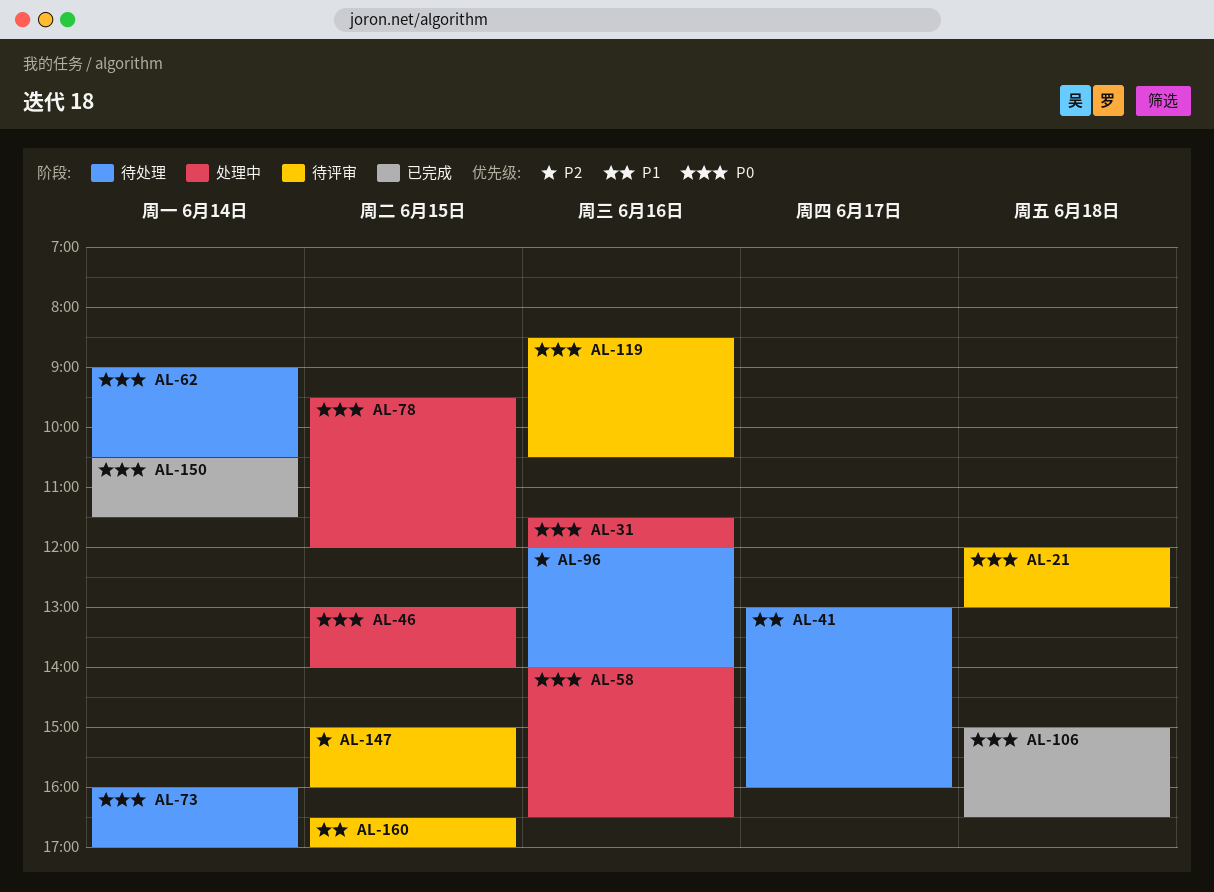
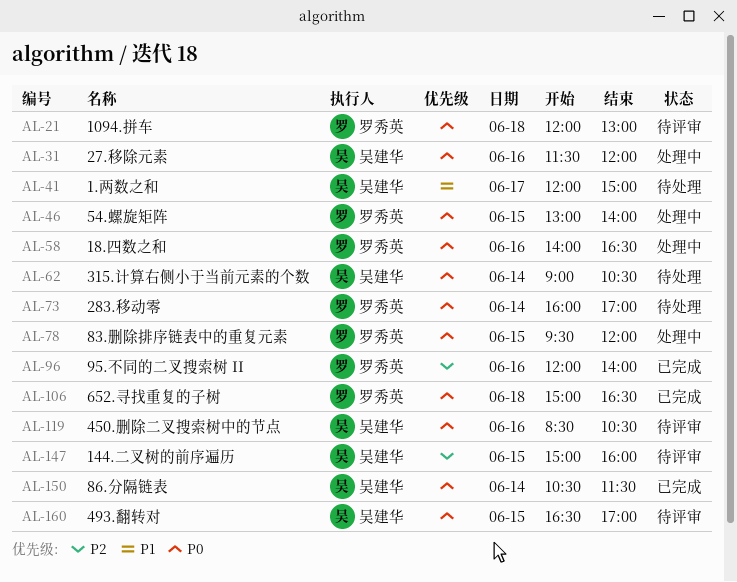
AL-41, begins: 13:00 -> 12:00
AL-41, ends: 16:00 -> 15:00
AL-96, status: 待处理 -> 已完成
AL-160, priority: P1 -> P0

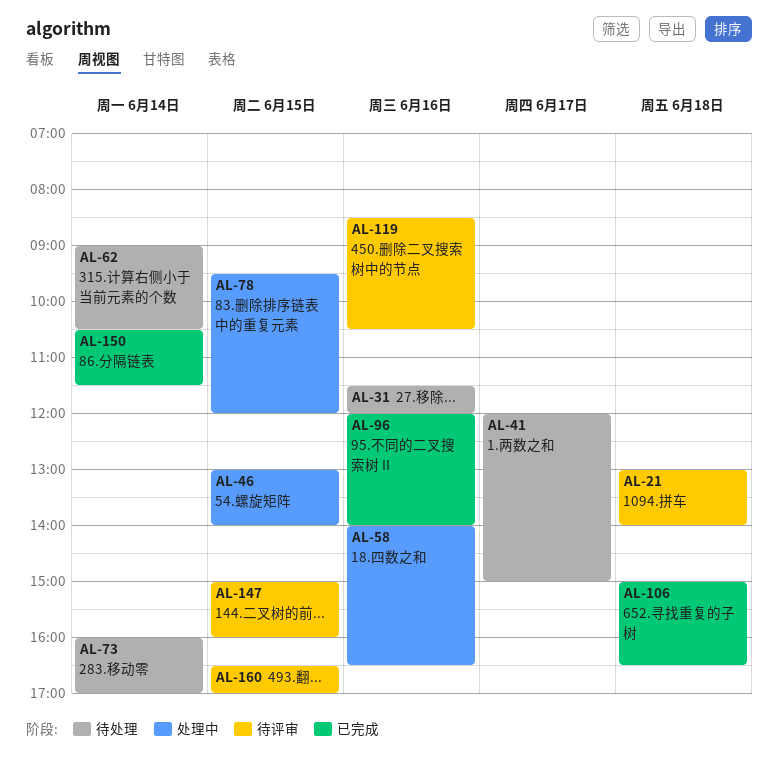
AL-21, begins: 12:00 -> 13:00
AL-21, ends: 13:00 -> 14:00
AL-31, status: 处理中 -> 待处理

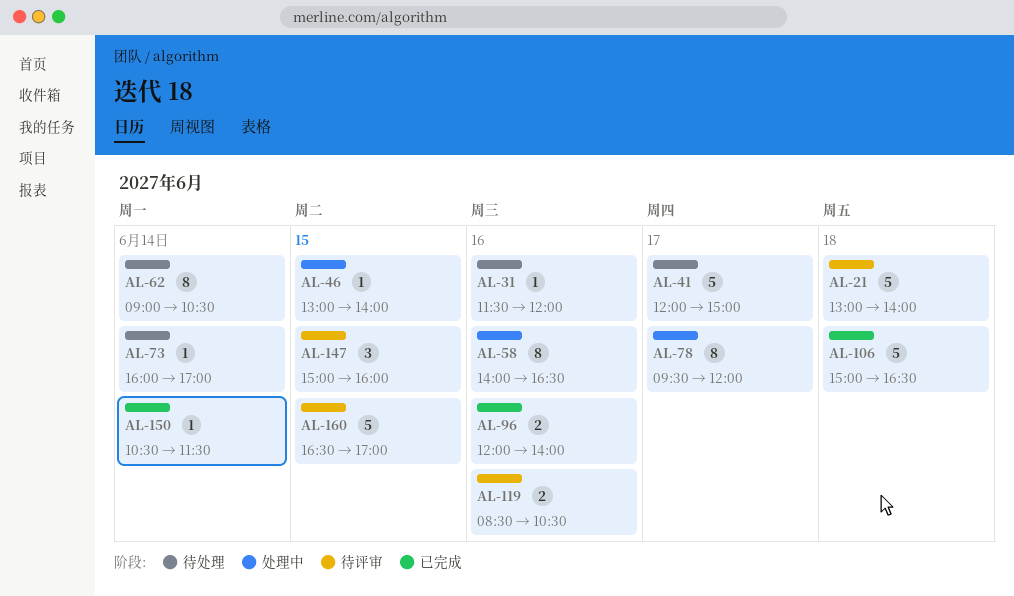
AL-78, day: Jun 15 -> Jun 17

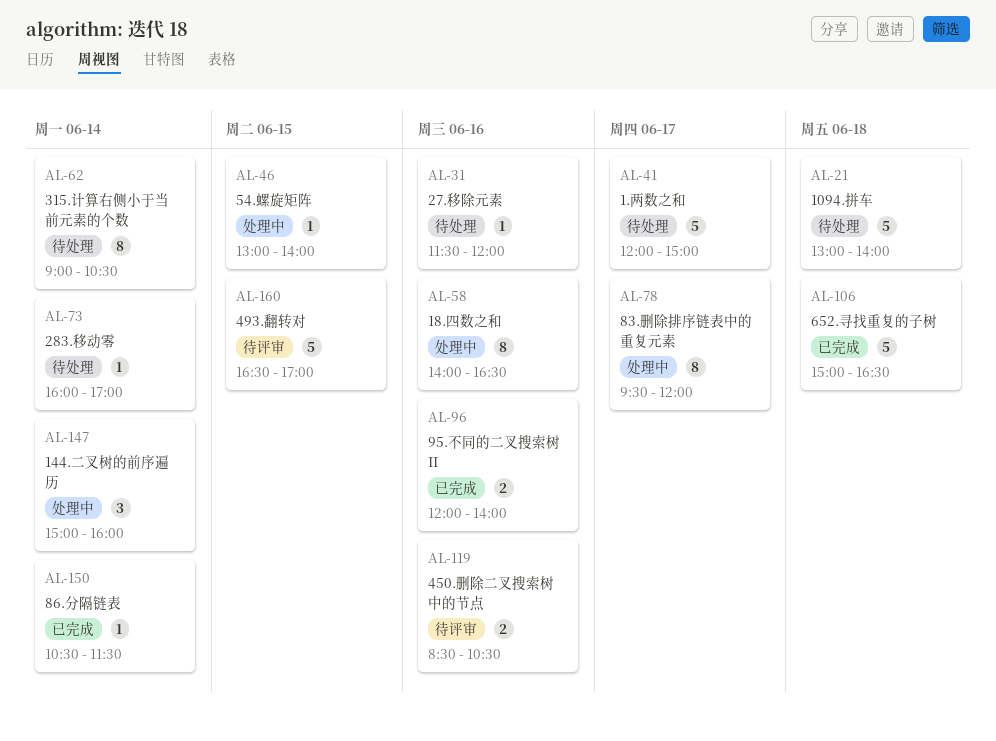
AL-21, status: 待评审 -> 待处理
AL-147, status: 待评审 -> 处理中
AL-147, day: Jun 15 -> Jun 14

